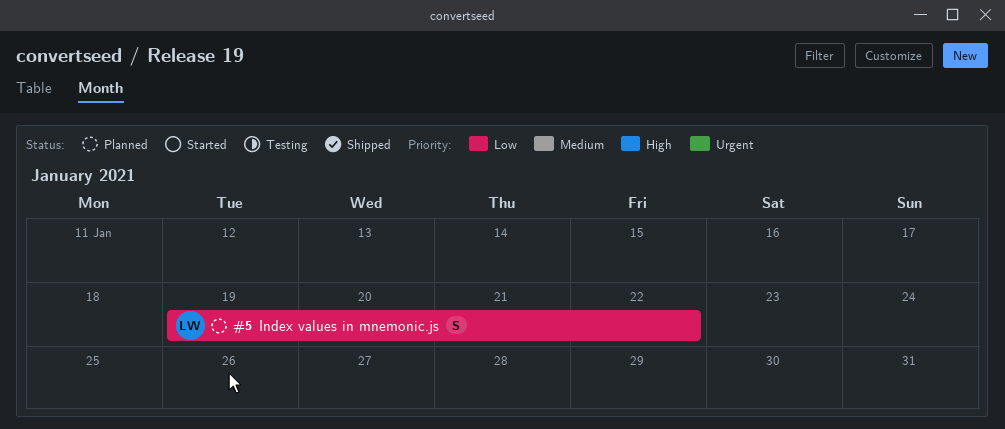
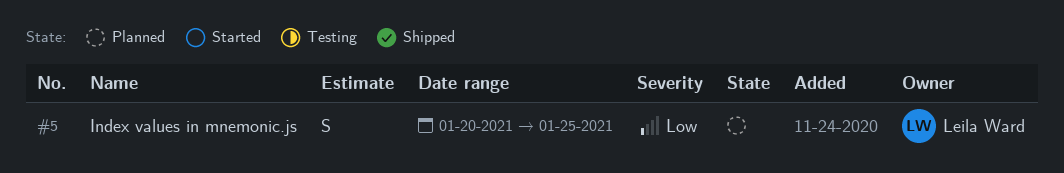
#5, start: Jan 19 -> Jan 20
#5, due: Jan 22 -> Jan 25

